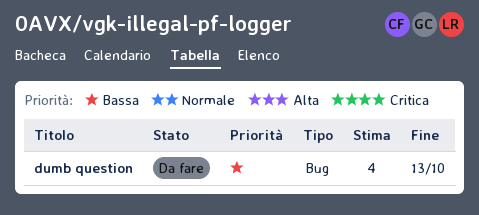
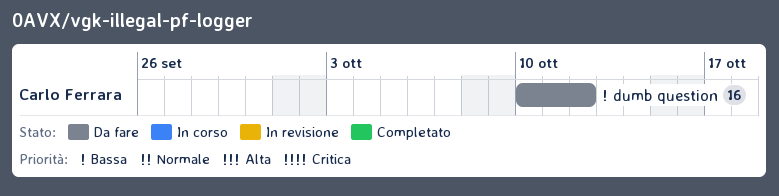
dumb question, estimate: 4 -> 16
dumb question, due: Oct 13 -> Oct 12

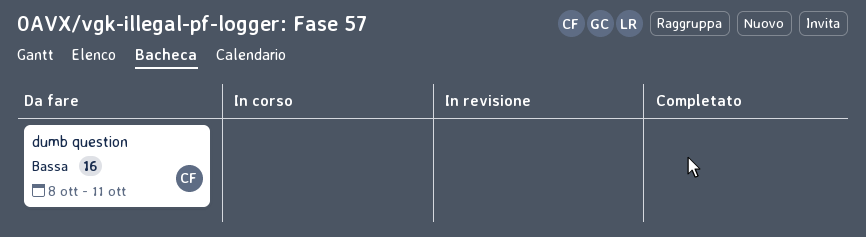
dumb question, start: Oct 10 -> Oct 8
dumb question, due: Oct 12 -> Oct 11

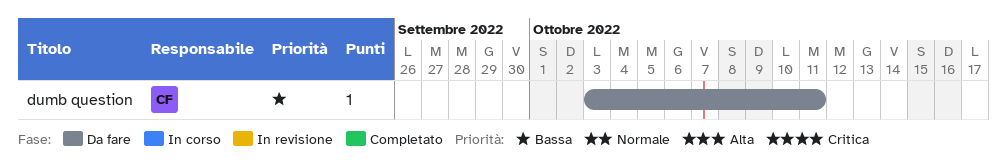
dumb question, estimate: 16 -> 1
dumb question, start: Oct 8 -> Oct 3

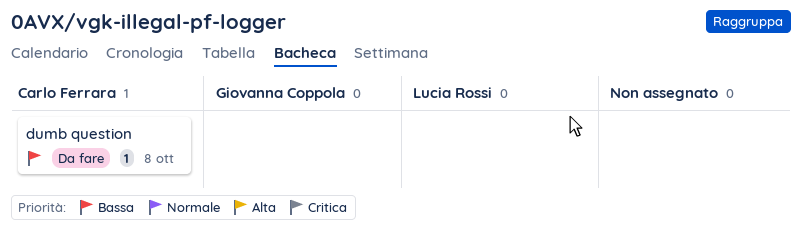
dumb question, due: Oct 11 -> Oct 8

